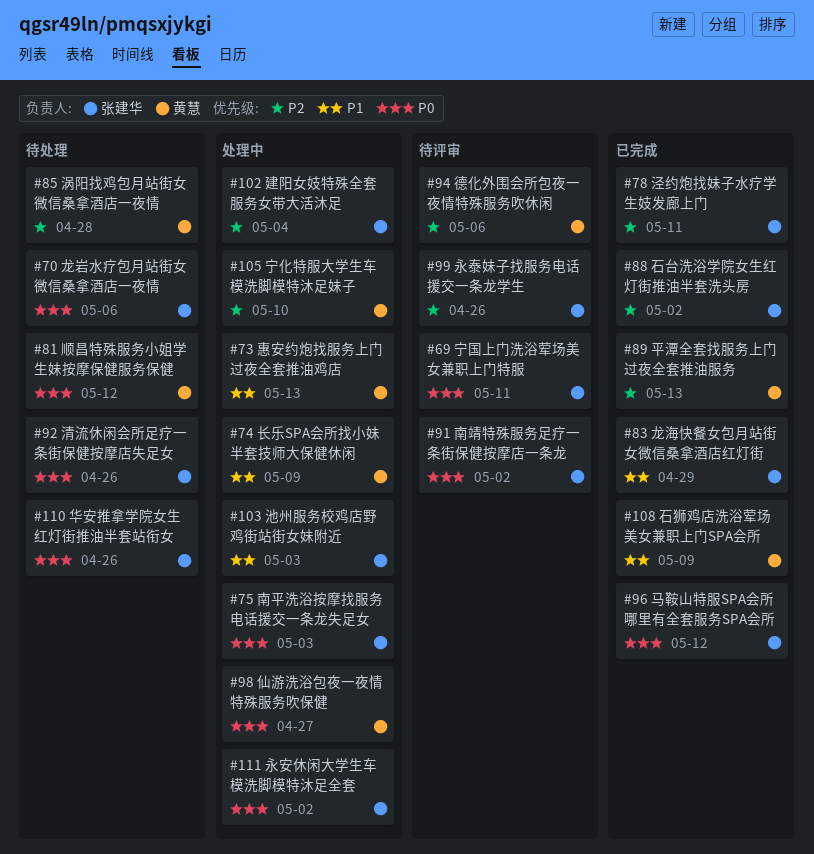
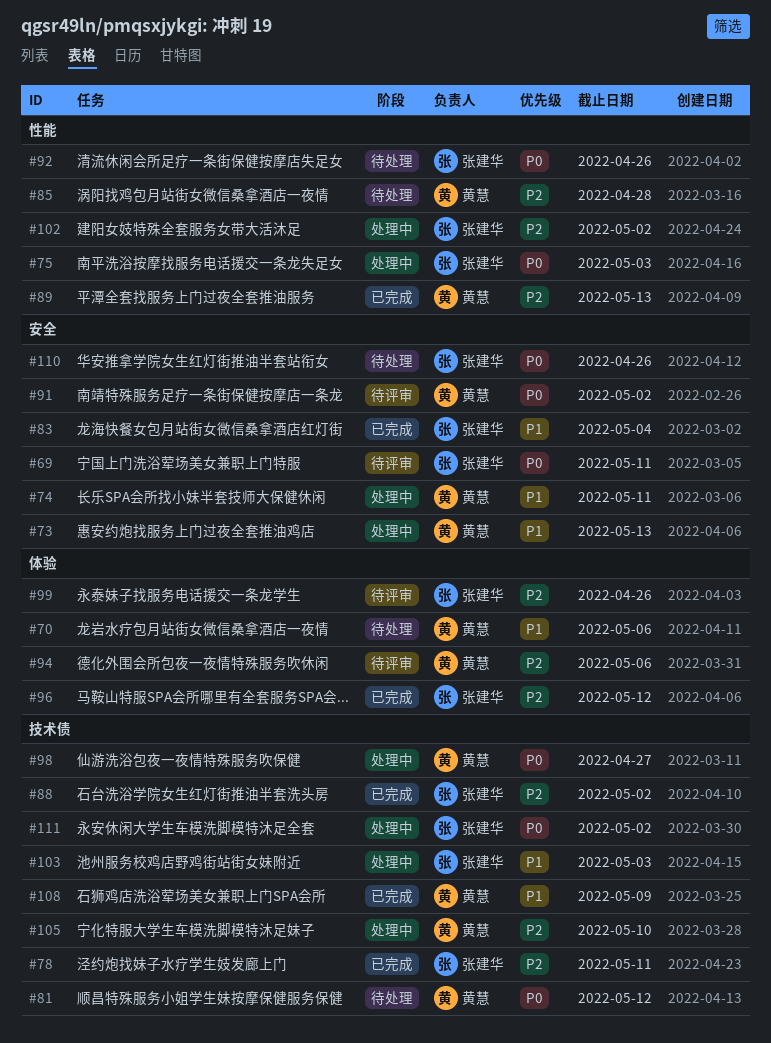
#70, owner: 张建华 -> 黄慧
#70, priority: P0 -> P1
#74, due: May 9 -> May 11
#83, due: Apr 29 -> May 4
#91, owner: 张建华 -> 黄慧
#96, priority: P0 -> P2
#102, due: May 4 -> May 2

